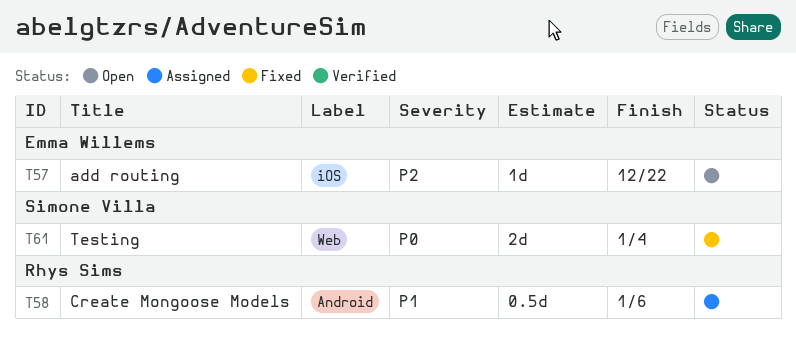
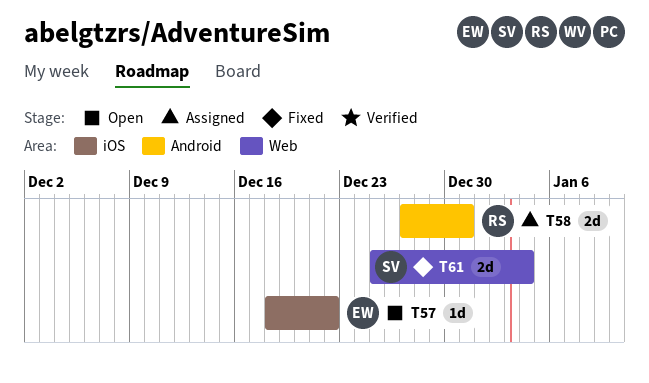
T58, estimate: 0.5d -> 2d
T58, due: Jan 6 -> Dec 31

